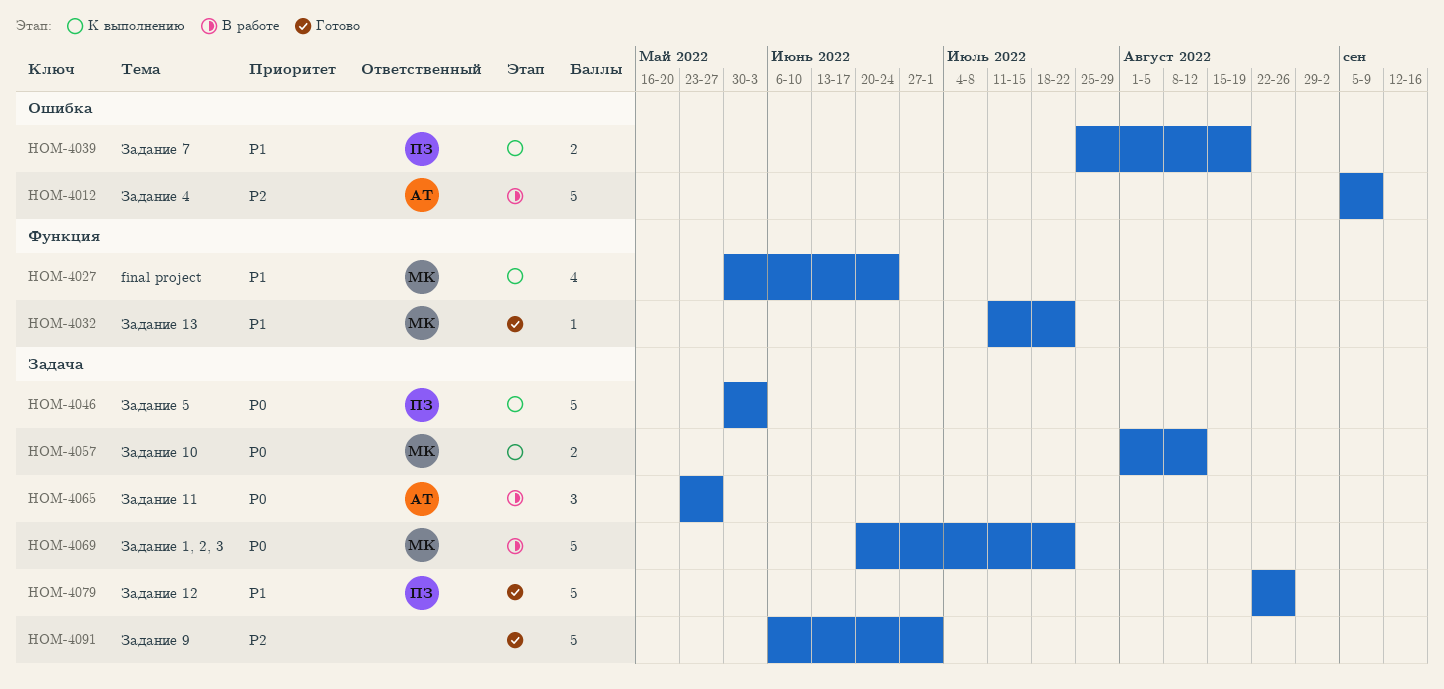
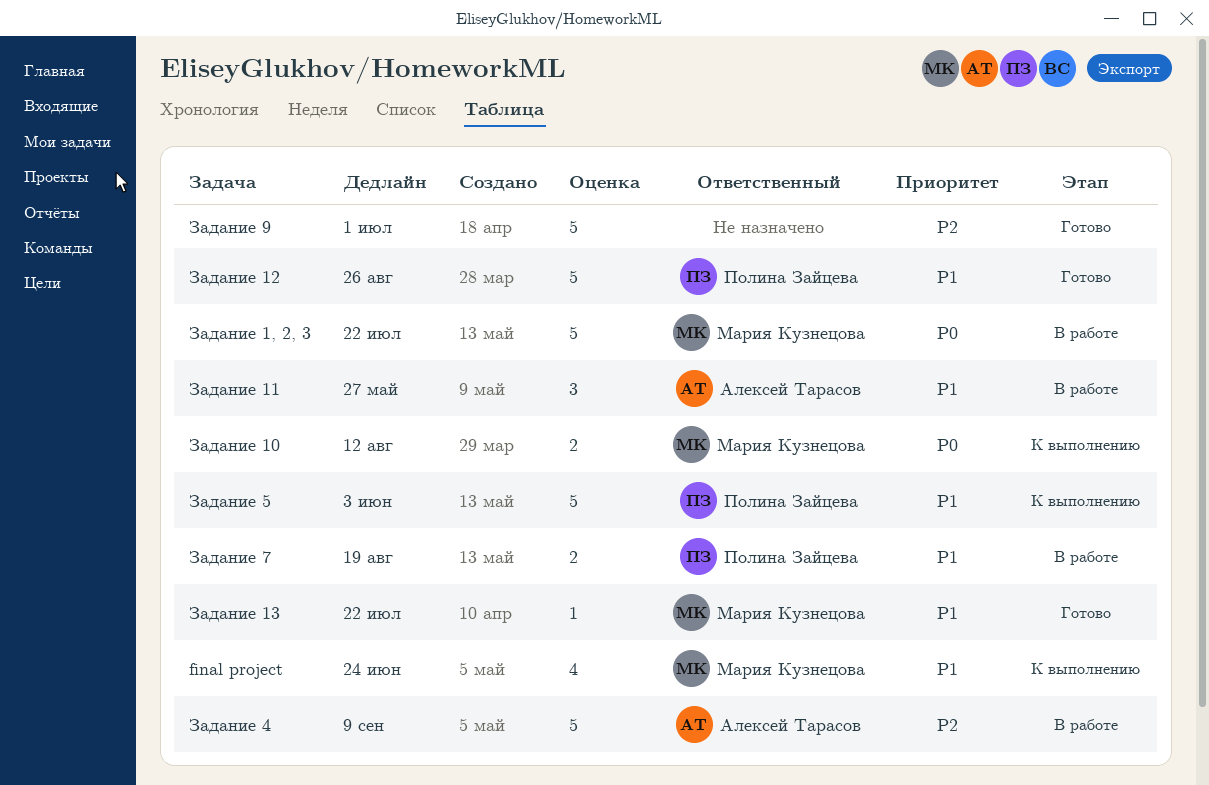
Задание 11, priority: P0 -> P1
Задание 5, priority: P0 -> P1
Задание 7, status: К выполнению -> В работе

